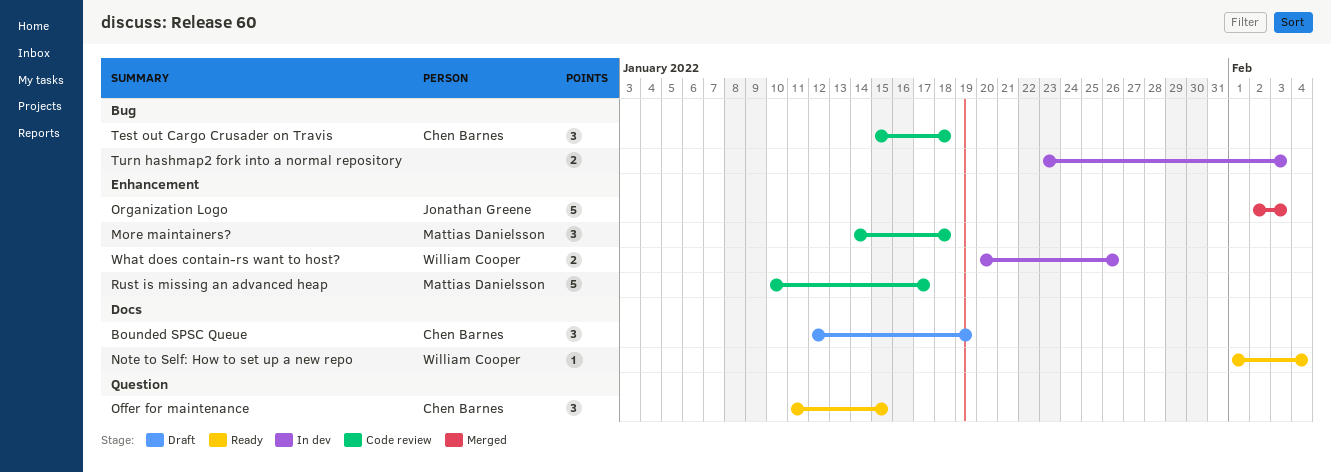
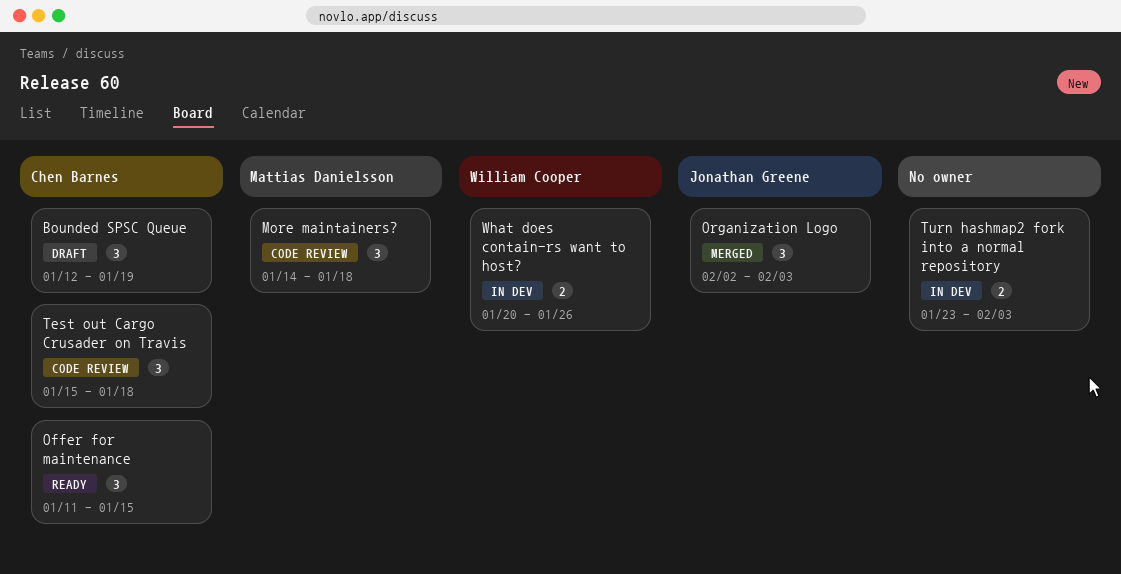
Note to Self: How to set up a new repo: present -> none
Organization Logo, estimate: 5 -> 3
Rust is missing an advanced heap: present -> none

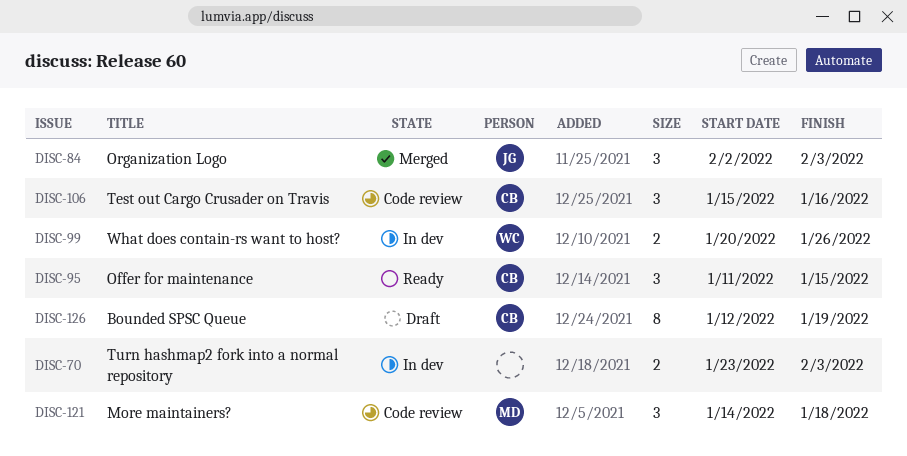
Bounded SPSC Queue, estimate: 3 -> 8
Test out Cargo Crusader on Travis, due: Jan 18 -> Jan 16

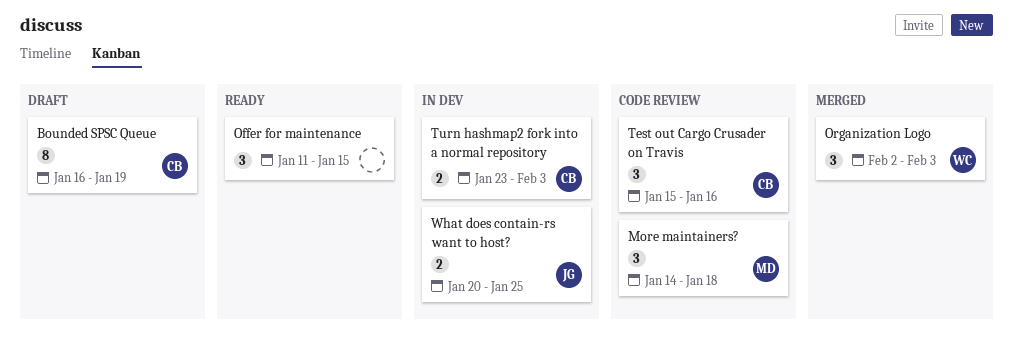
Bounded SPSC Queue, start: Jan 12 -> Jan 16
Offer for maintenance, owner: CB -> none
Organization Logo, owner: JG -> WC
Turn hashmap2 fork into a normal repository, owner: none -> CB
What does contain-rs want to host?, owner: WC -> JG
What does contain-rs want to host?, due: Jan 26 -> Jan 25

